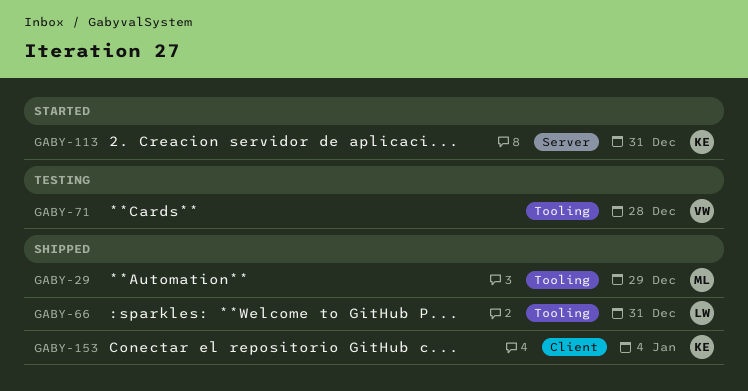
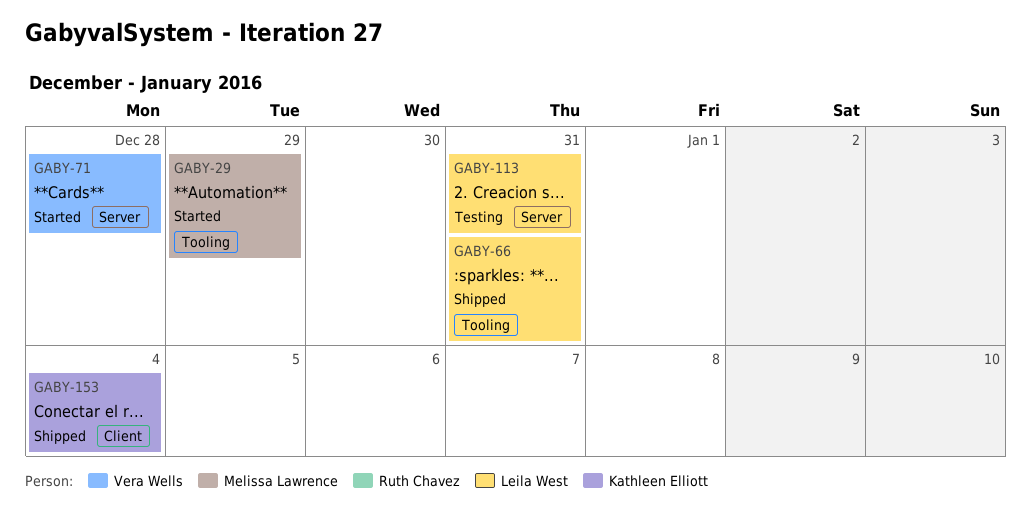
GABY-29, status: Shipped -> Started
GABY-71, status: Testing -> Started
GABY-71, label: Tooling -> Server
GABY-113, status: Started -> Testing
GABY-113, owner: Kathleen Elliott -> Leila West

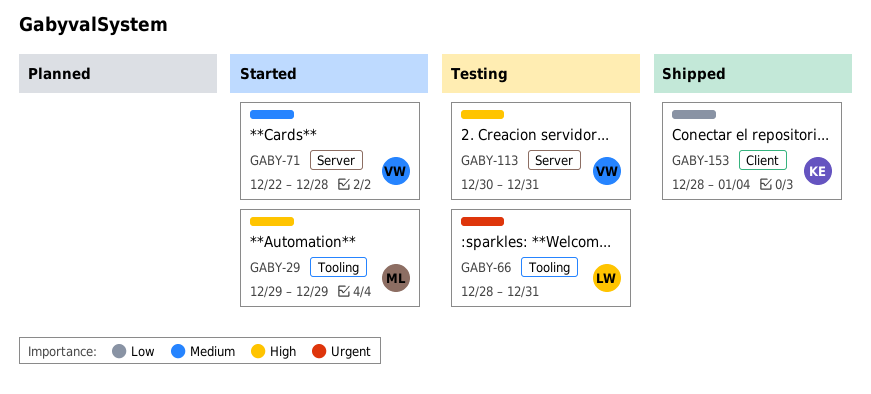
GABY-66, status: Shipped -> Testing
GABY-113, owner: Leila West -> Vera Wells

